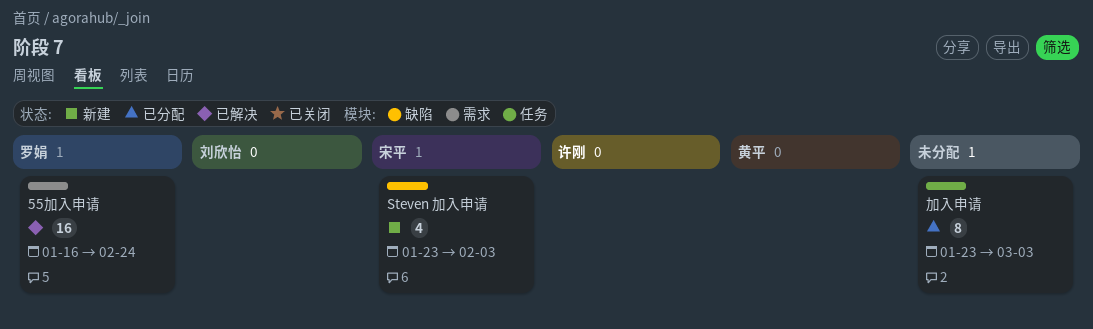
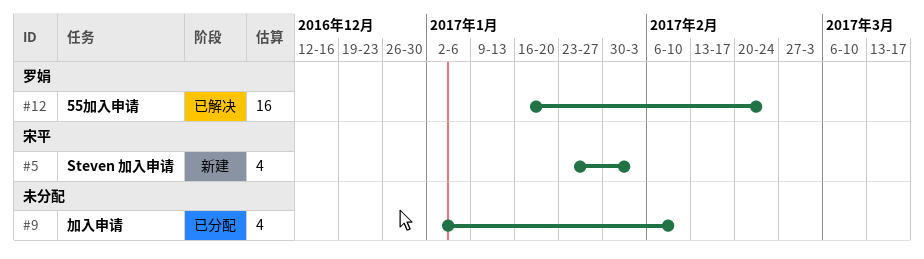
加入申请, estimate: 8 -> 4
加入申请, start: Jan 23 -> Jan 2
加入申请, due: Mar 3 -> Feb 10

